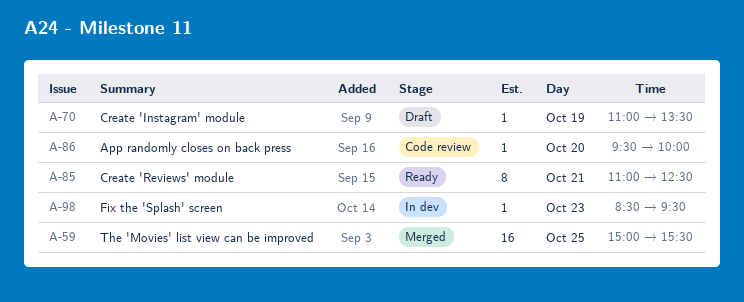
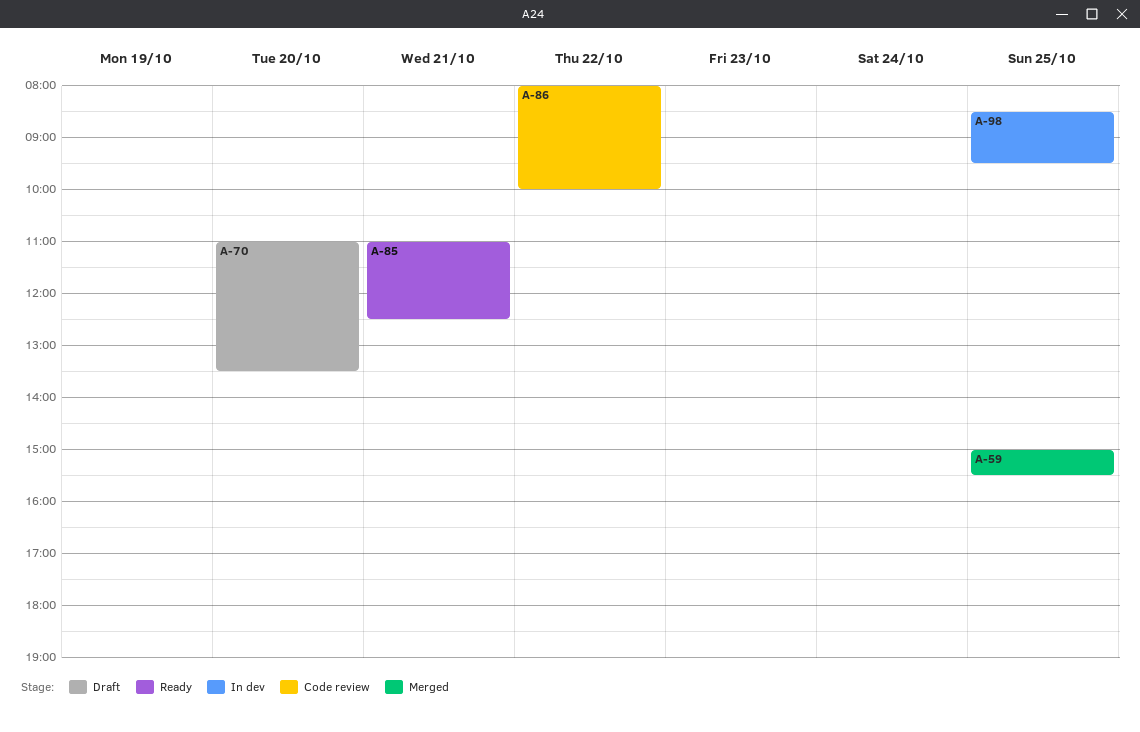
A-70, day: Oct 19 -> Oct 20
A-86, day: Oct 20 -> Oct 22
A-86, begins: 09:30 -> 08:00
A-98, day: Oct 23 -> Oct 25

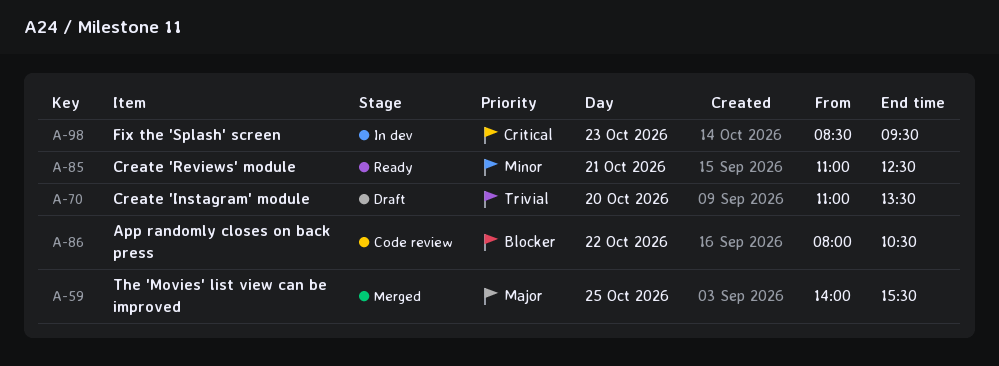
A-59, begins: 15:00 -> 14:00
A-86, ends: 10:00 -> 10:30
A-98, day: Oct 25 -> Oct 23

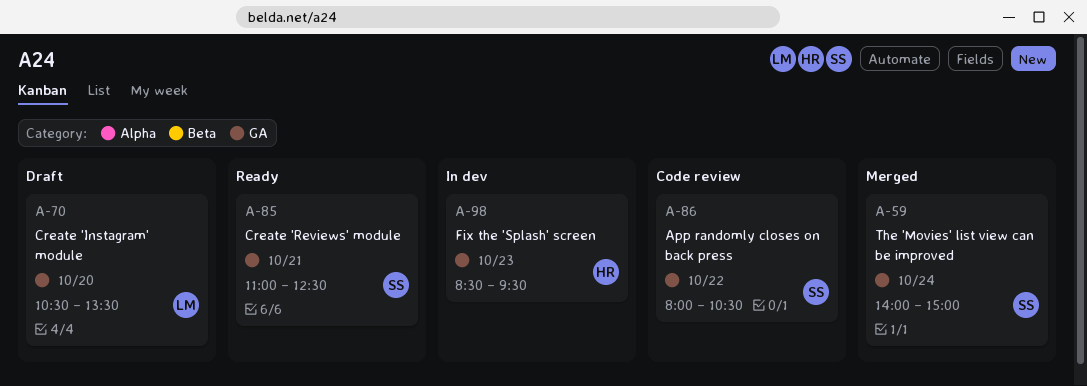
A-59, day: Oct 25 -> Oct 24
A-59, ends: 15:30 -> 15:00
A-70, begins: 11:00 -> 10:30

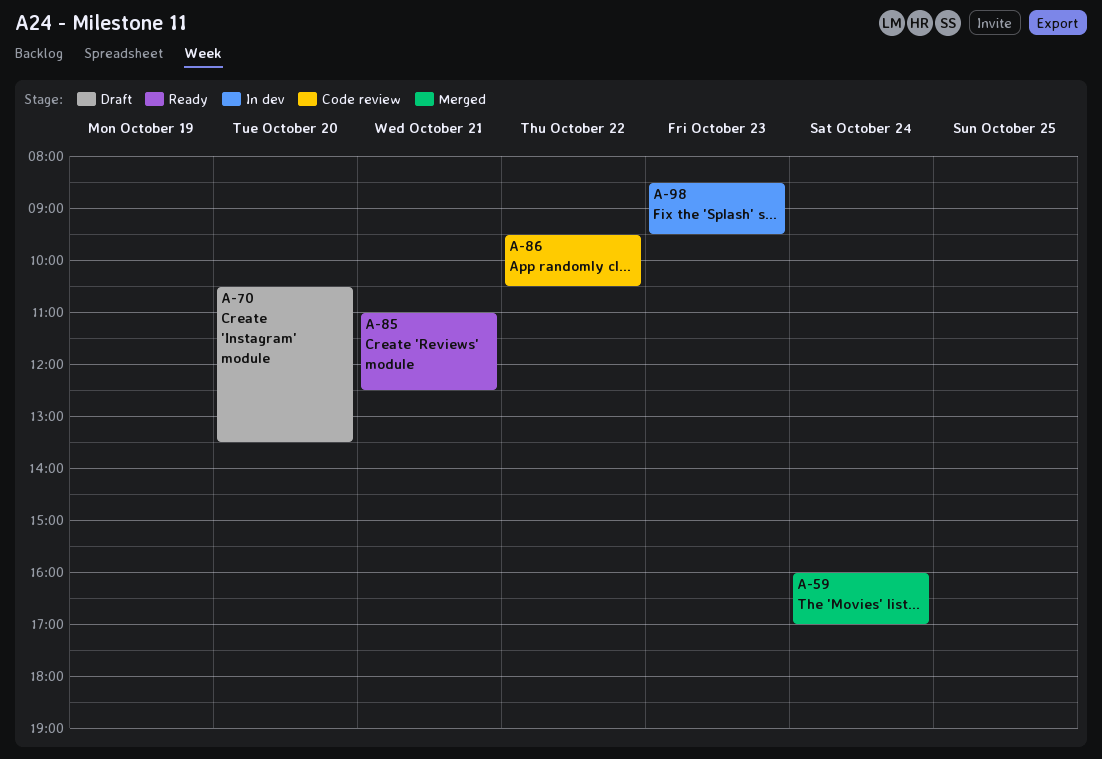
A-59, begins: 14:00 -> 16:00
A-59, ends: 15:00 -> 17:00
A-86, begins: 08:00 -> 09:30

